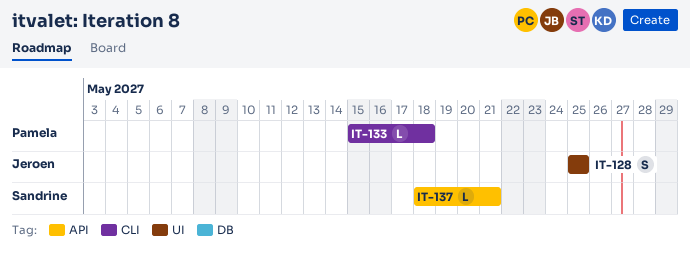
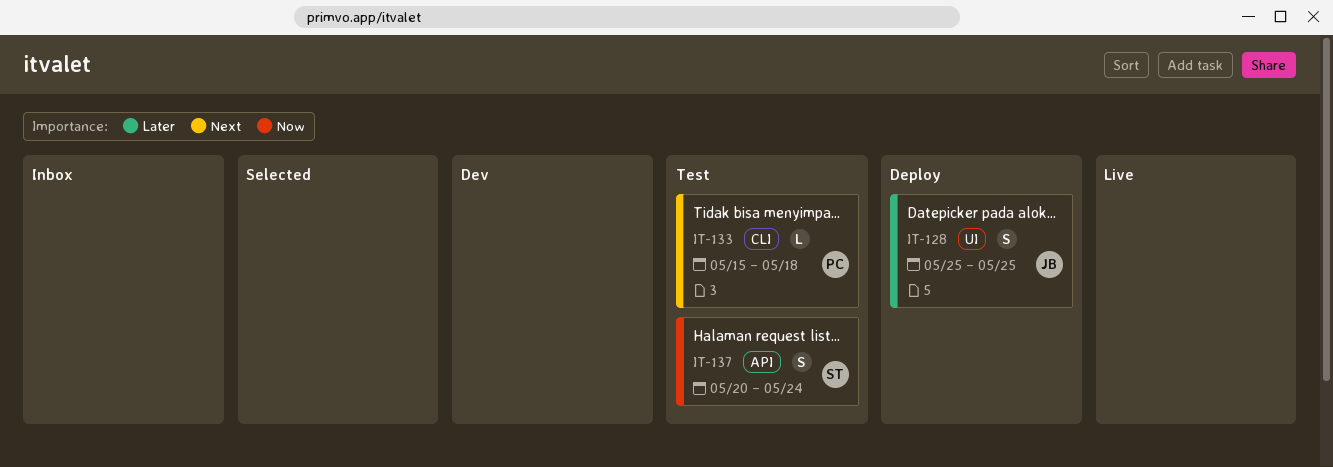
IT-137, estimate: L -> S
IT-137, start: May 18 -> May 20
IT-137, due: May 21 -> May 24

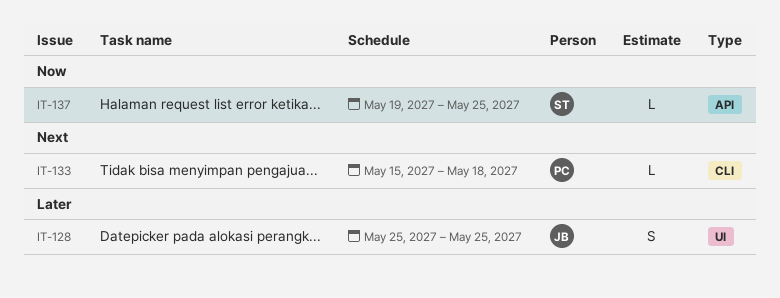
IT-137, estimate: S -> L
IT-137, start: May 20 -> May 19
IT-137, due: May 24 -> May 25

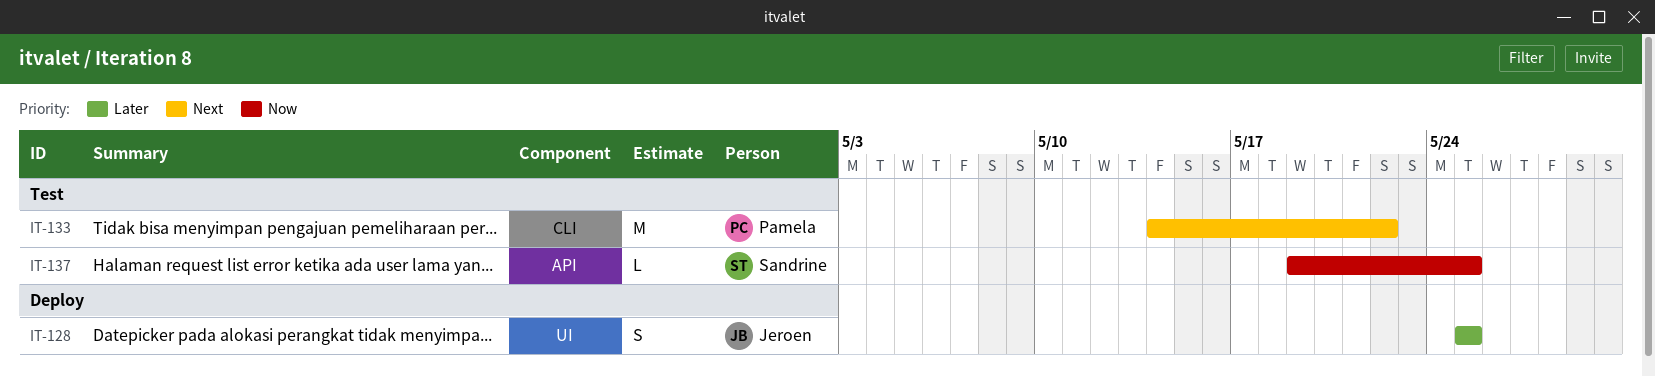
IT-133, estimate: L -> M
IT-133, start: May 15 -> May 14
IT-133, due: May 18 -> May 22

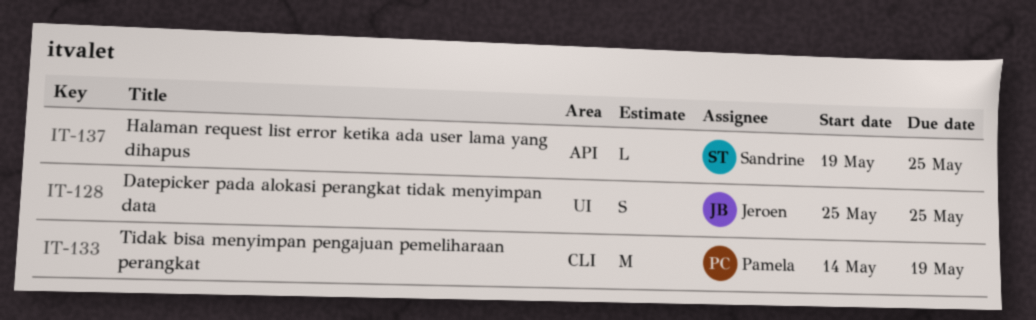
IT-133, due: May 22 -> May 19

